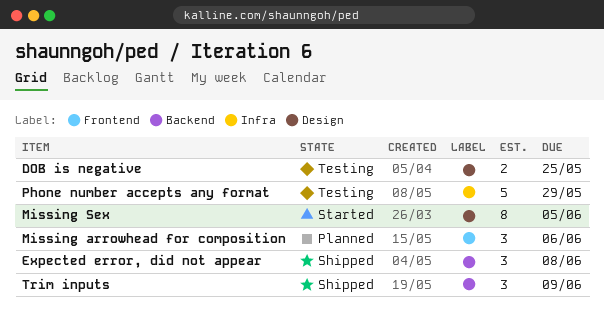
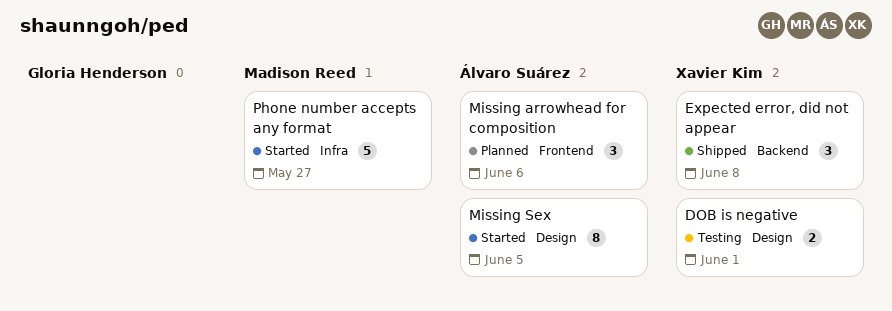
DOB is negative, due: May 25 -> Jun 1
Phone number accepts any format, status: Testing -> Started
Phone number accepts any format, due: May 29 -> May 27
Trim inputs: present -> none

